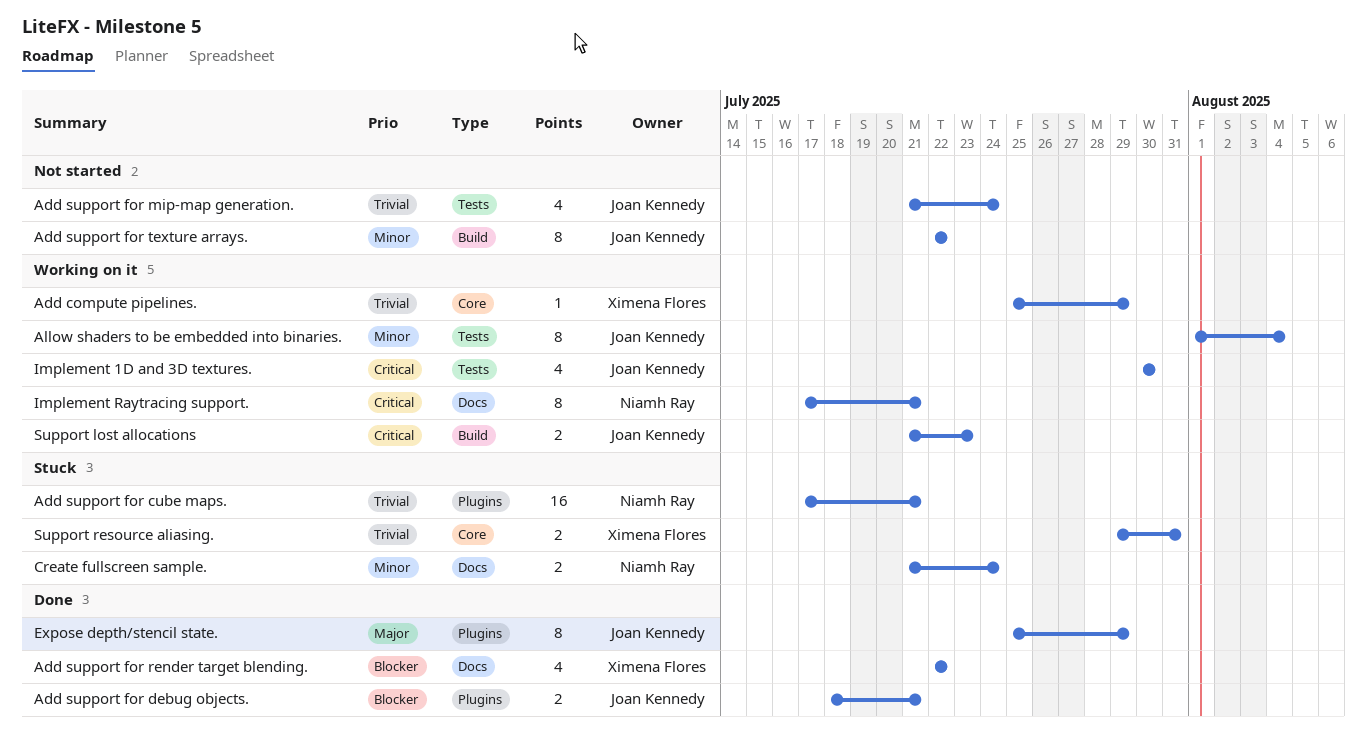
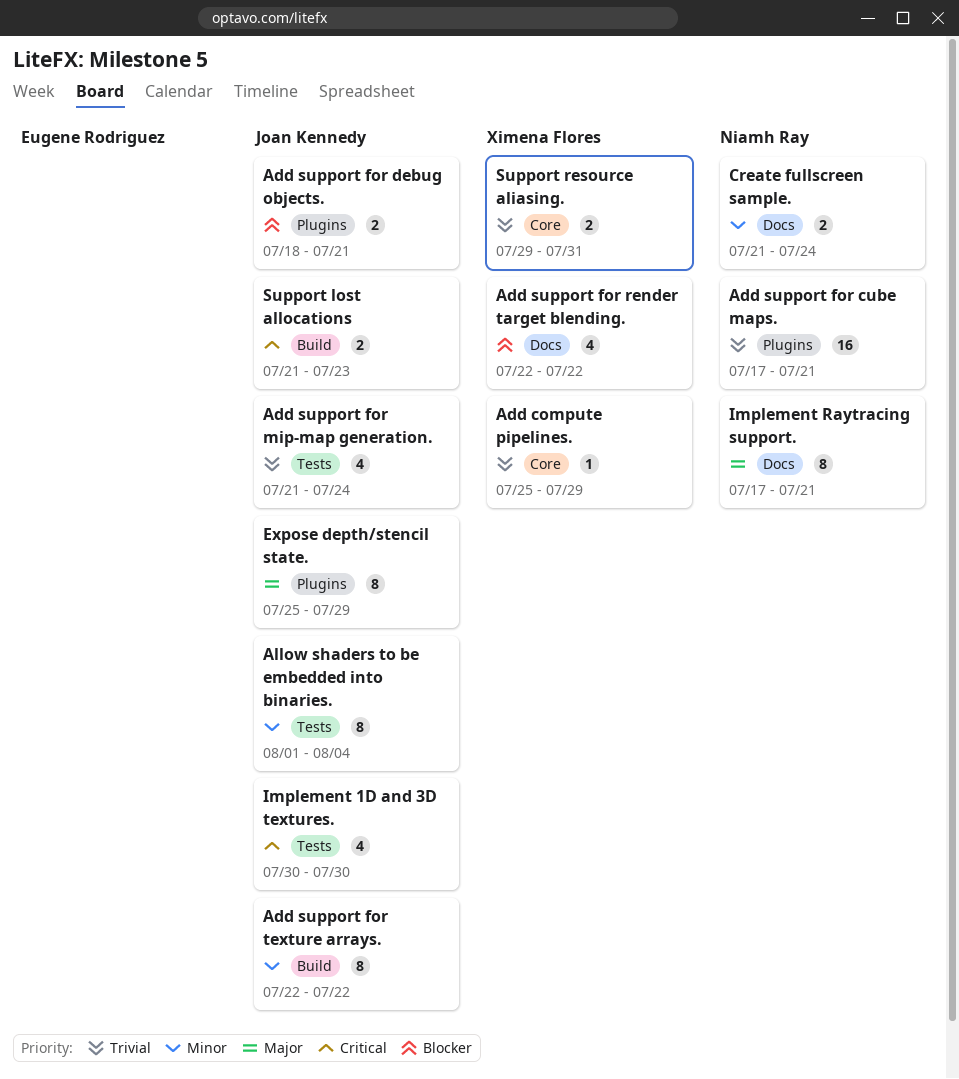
Implement Raytracing support., priority: Critical -> Major

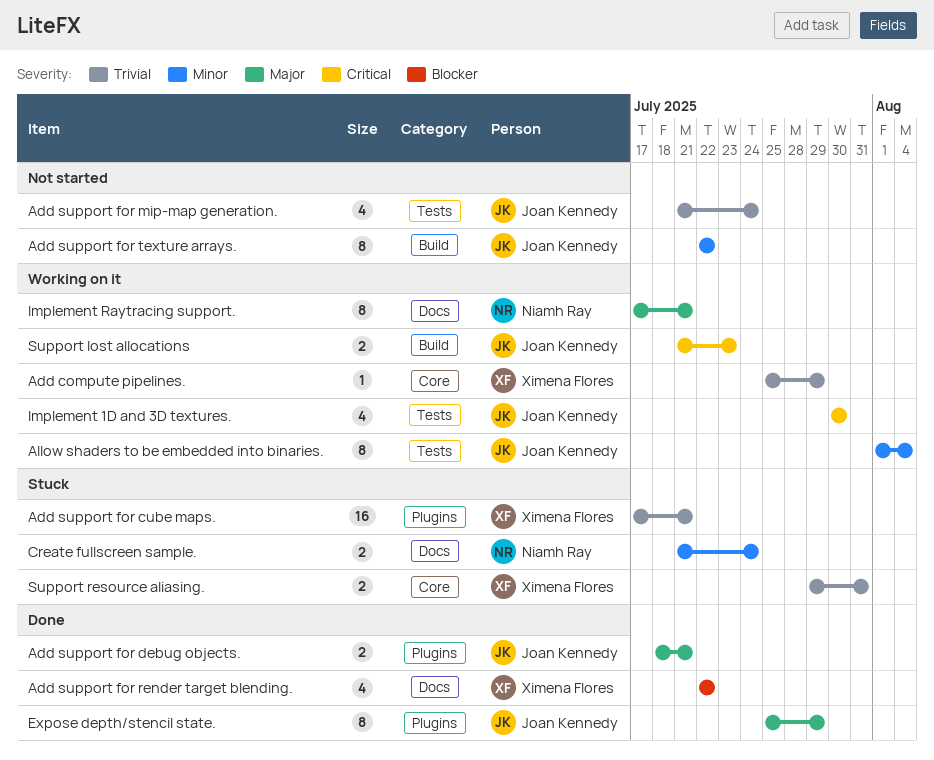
Add support for cube maps., owner: Niamh Ray -> Ximena Flores
Add support for debug objects., priority: Blocker -> Major

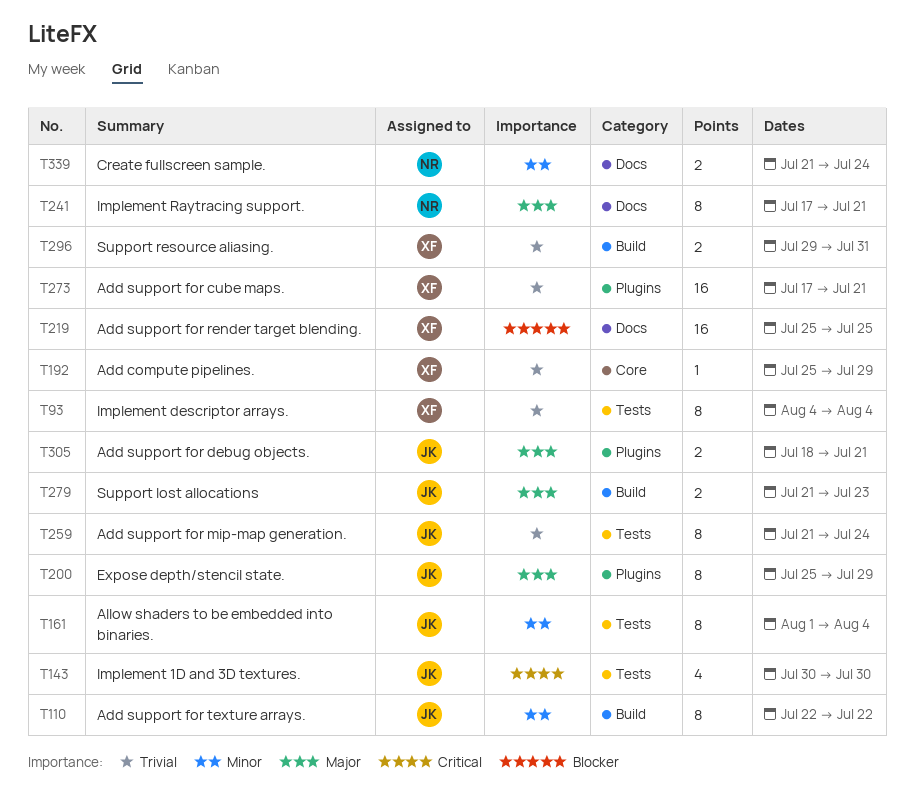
Add support for mip-map generation., estimate: 4 -> 8
Add support for render target blending., estimate: 4 -> 16
Add support for render target blending., start: Jul 22 -> Jul 25
Add support for render target blending., due: Jul 22 -> Jul 25
Implement descriptor arrays.: none -> present
Support lost allocations, priority: Critical -> Major
Support resource aliasing., label: Core -> Build

